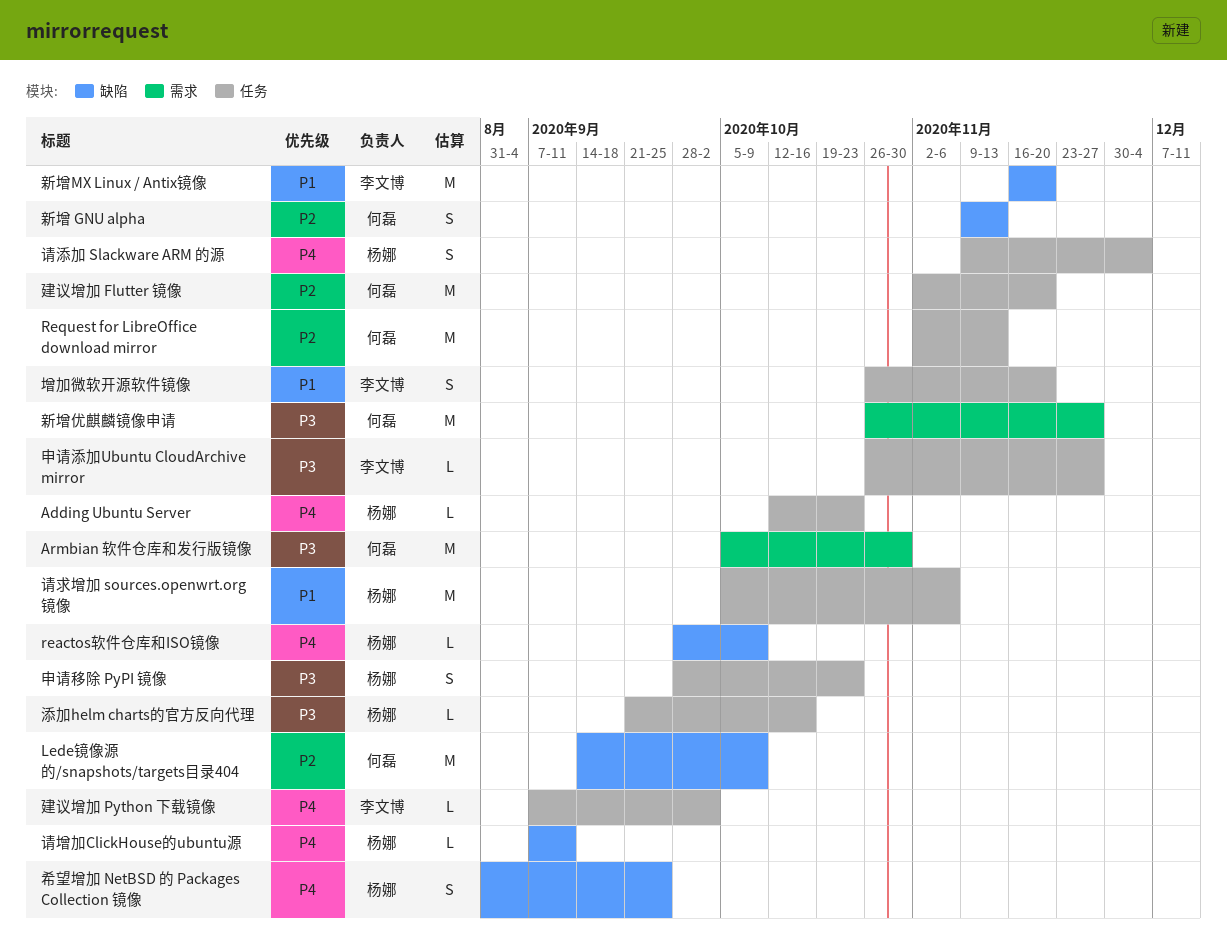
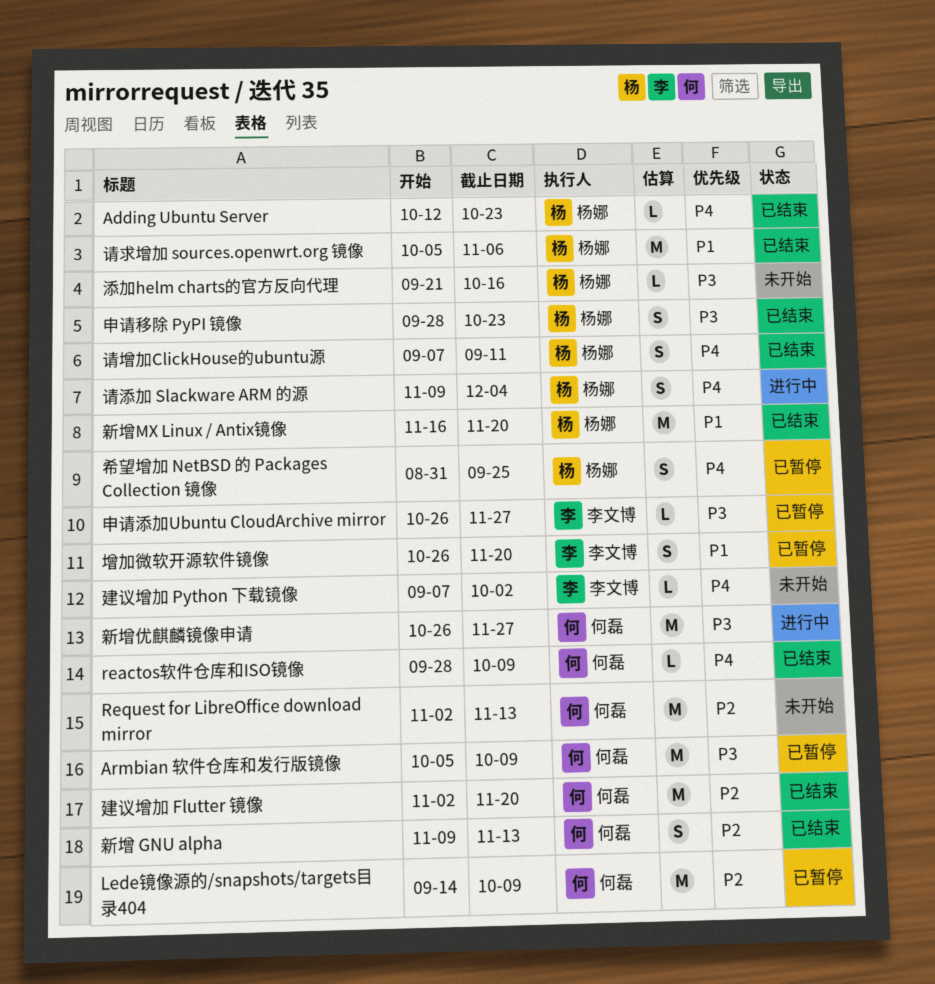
Armbian 软件仓库和发行版镜像, due: Oct 30 -> Oct 9
reactos软件仓库和ISO镜像, owner: 杨娜 -> 何磊
新增MX Linux / Antix镜像, owner: 李文博 -> 杨娜
请增加ClickHouse的ubuntu源, estimate: L -> S

